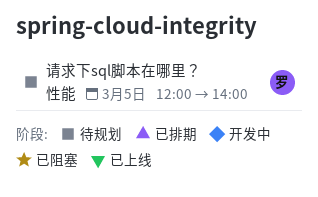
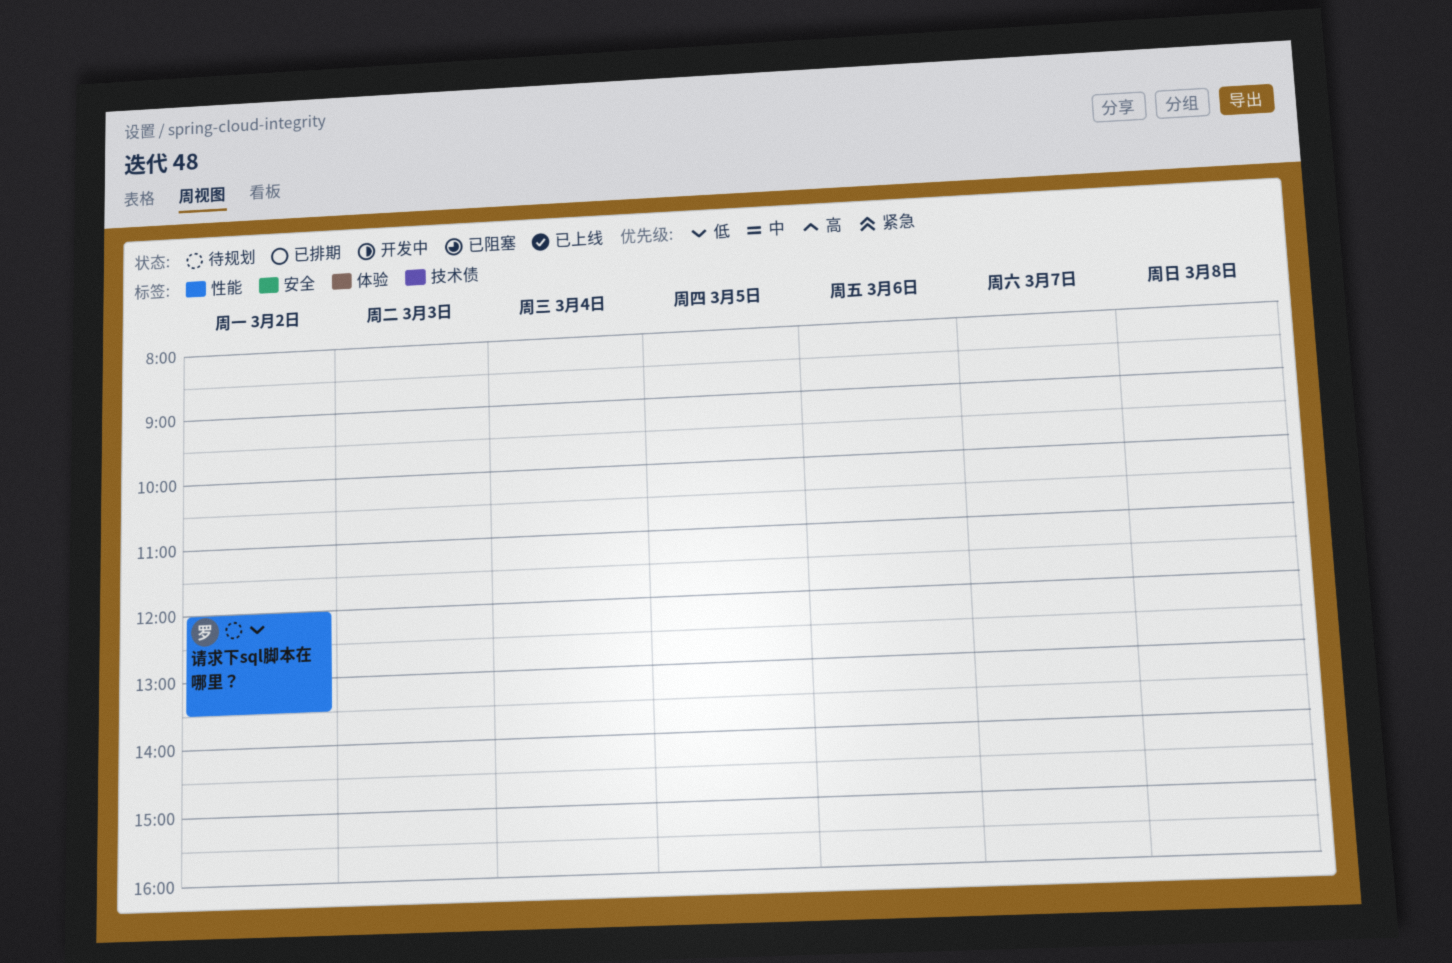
请求下sql脚本在哪里？, day: Mar 5 -> Mar 2
请求下sql脚本在哪里？, ends: 14:00 -> 13:30

